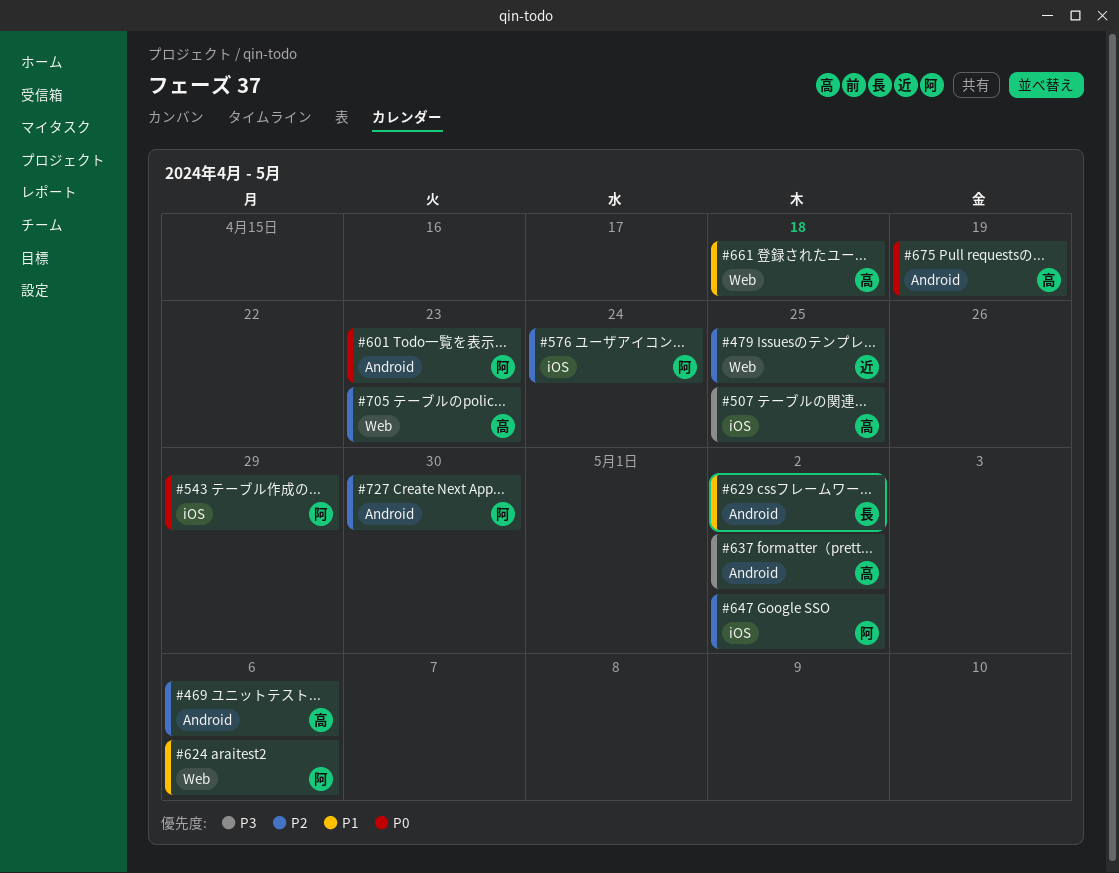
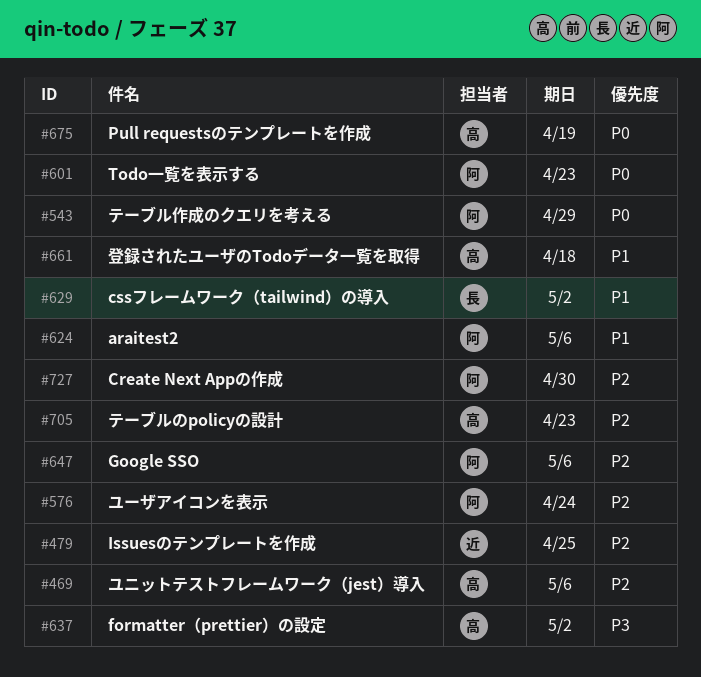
#507: present -> none
#647, due: May 2 -> May 6

